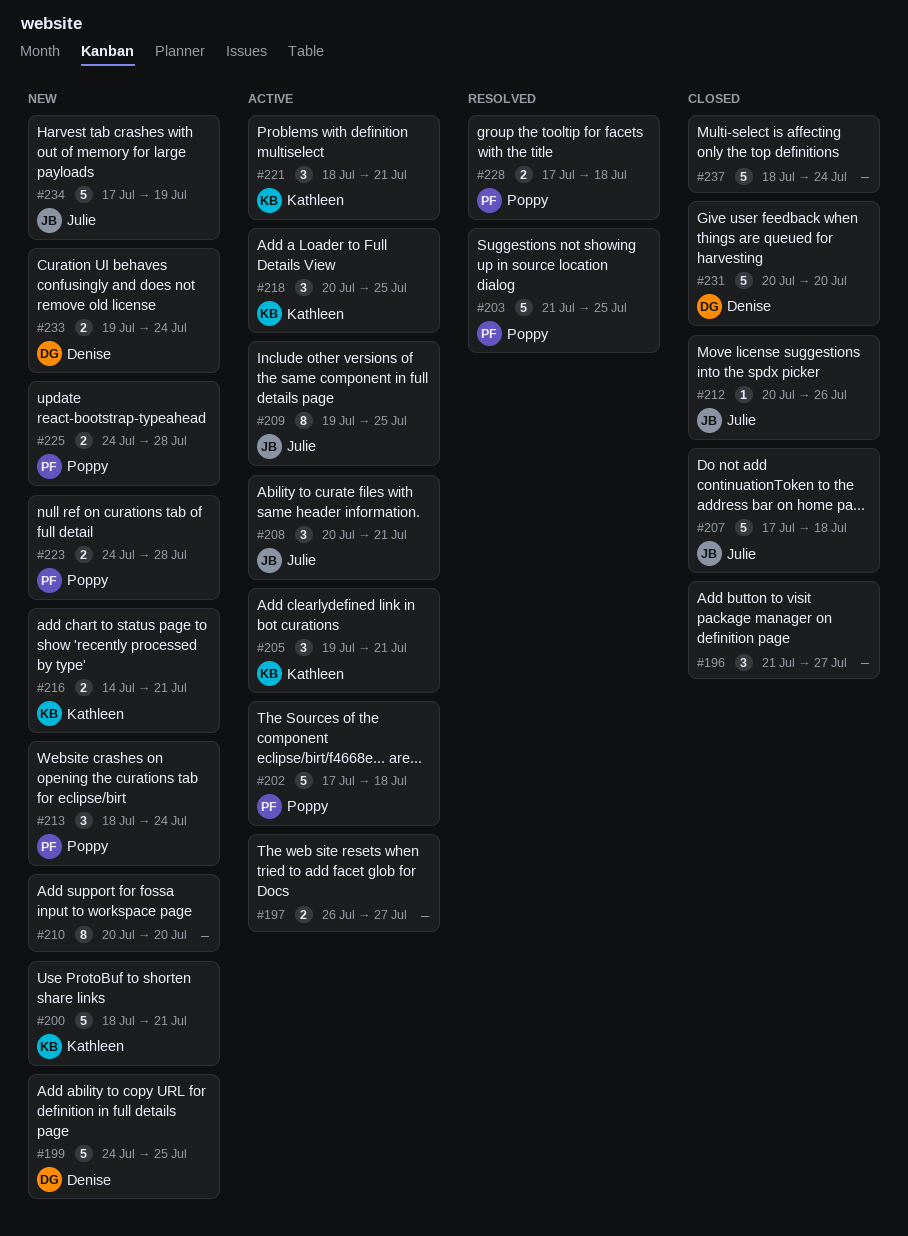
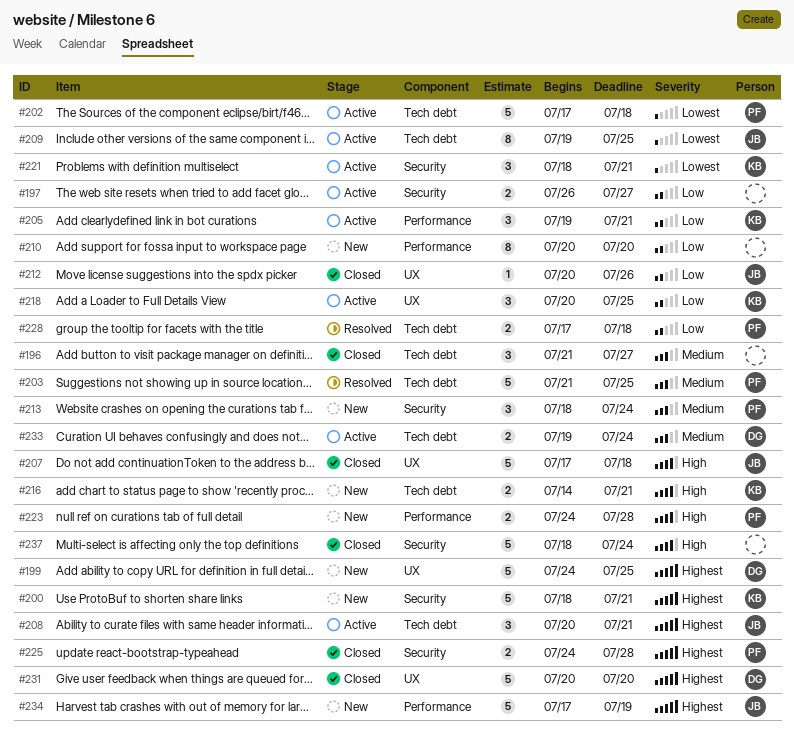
#225, status: New -> Closed
#233, status: New -> Active

